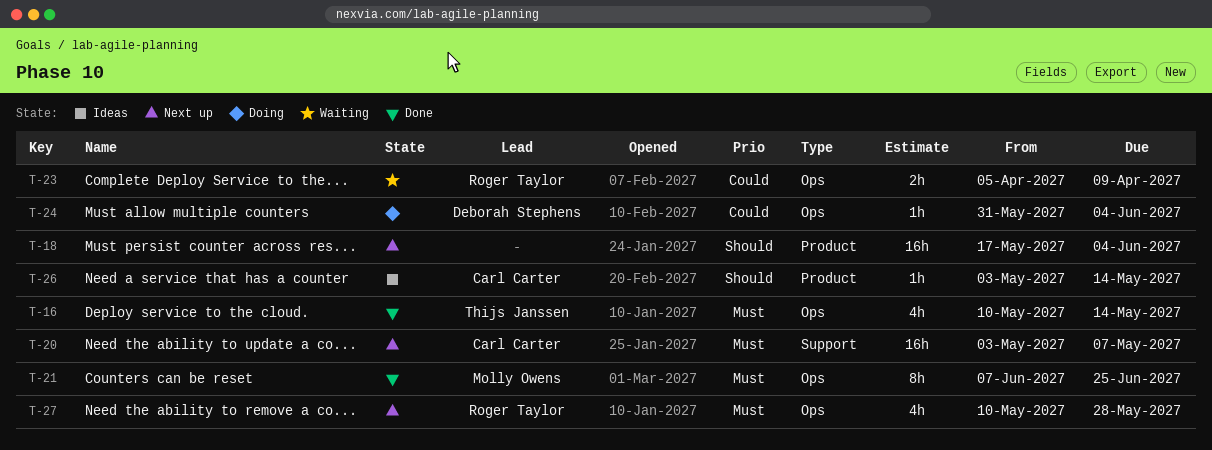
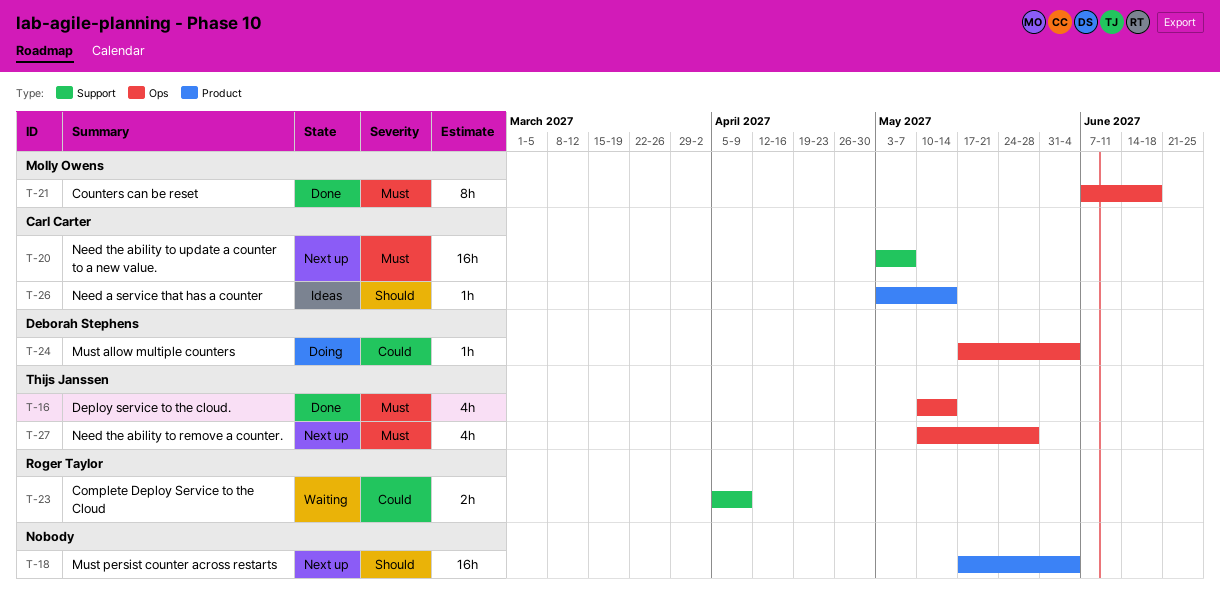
T-21, due: Jun 25 -> Jun 18
T-23, label: Ops -> Support
T-24, start: May 31 -> May 17
T-27, owner: Roger Taylor -> Thijs Janssen

